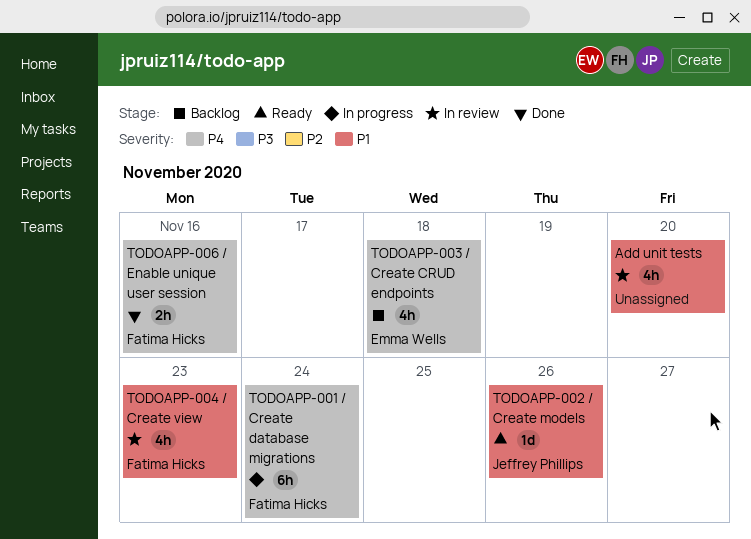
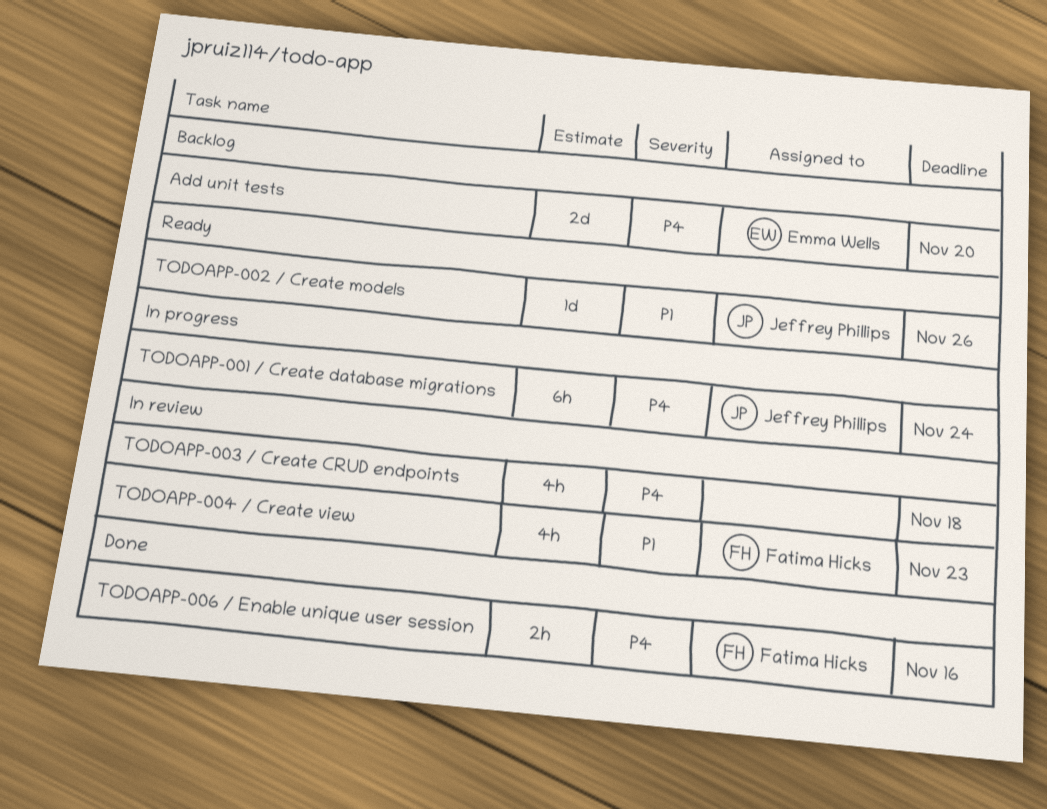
Add unit tests, status: In review -> Backlog
Add unit tests, owner: none -> Emma Wells
Add unit tests, priority: P1 -> P4
Add unit tests, estimate: 4h -> 2d
TODOAPP-001 / Create database migrations, owner: Fatima Hicks -> Jeffrey Phillips
TODOAPP-003 / Create CRUD endpoints, status: Backlog -> In review
TODOAPP-003 / Create CRUD endpoints, owner: Emma Wells -> none

